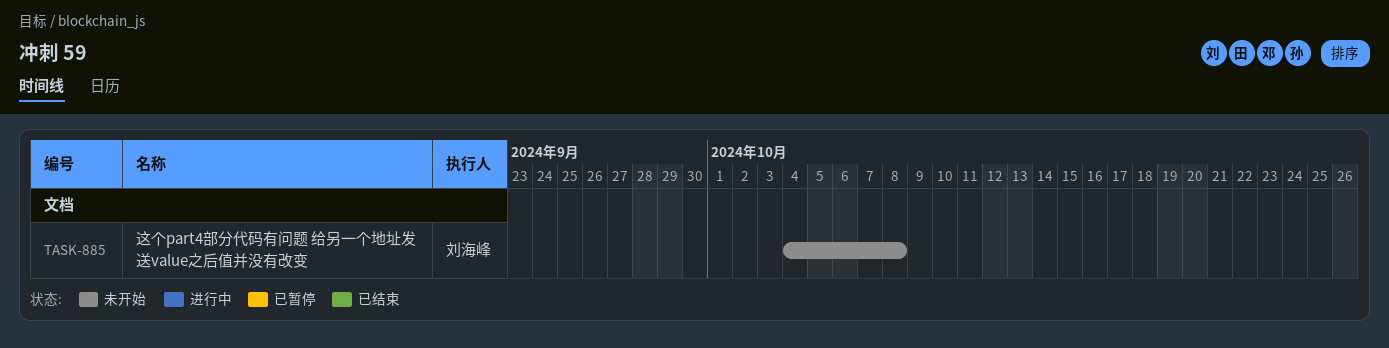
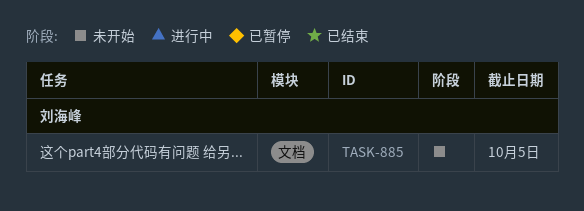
TASK-885, due: Oct 8 -> Oct 5

